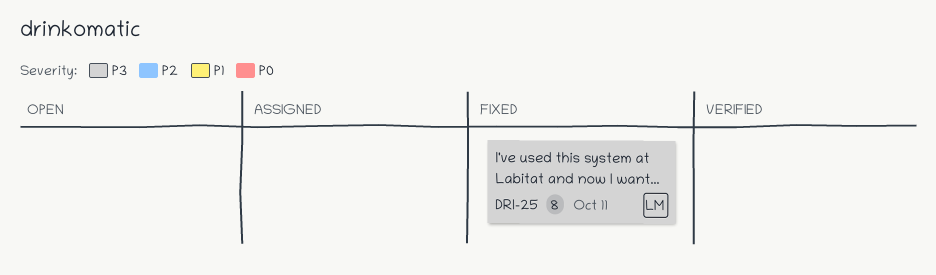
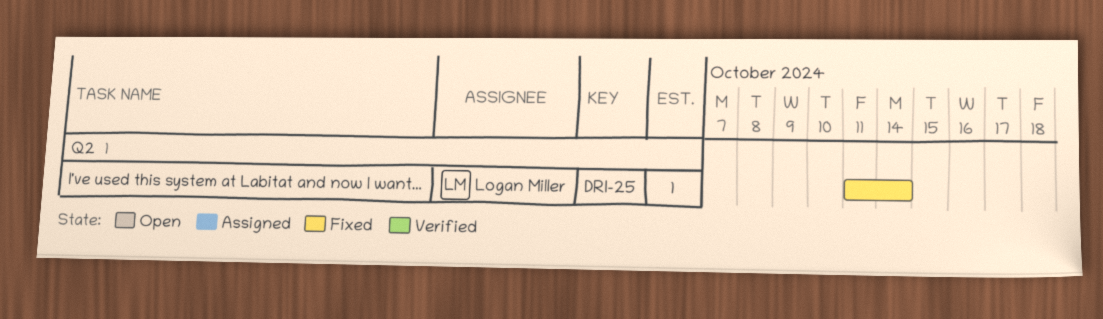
DRI-25, estimate: 8 -> 1
DRI-25, due: Oct 11 -> Oct 14

